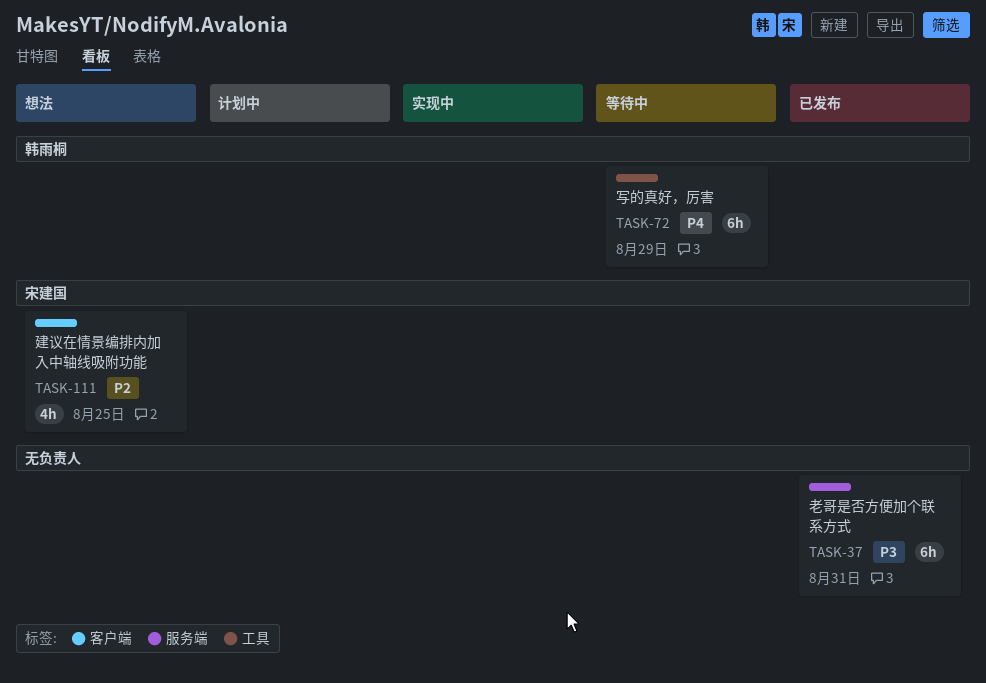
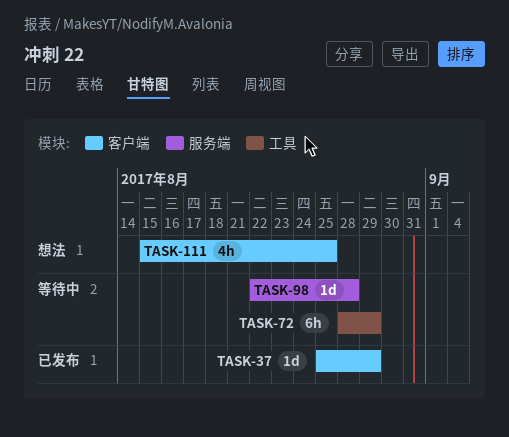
TASK-37, label: 服务端 -> 客户端
TASK-37, estimate: 6h -> 1d
TASK-37, due: Aug 31 -> Aug 29
TASK-98: none -> present

